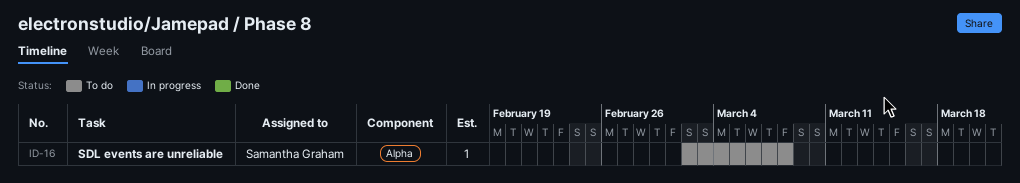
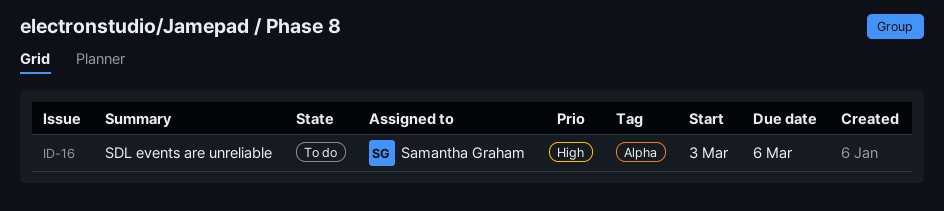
ID-16, start: Mar 2 -> Mar 3
ID-16, due: Mar 8 -> Mar 6

